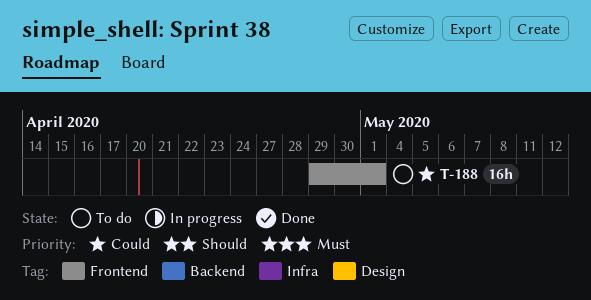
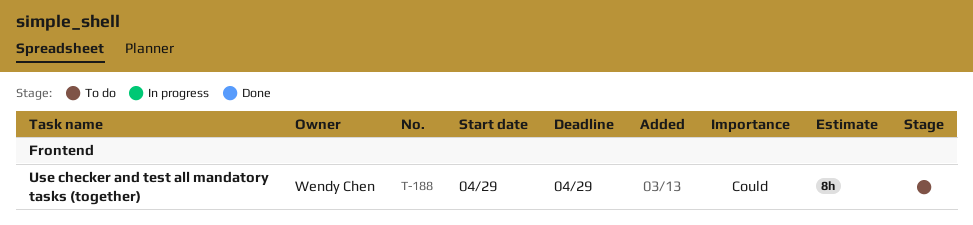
T-188, estimate: 16h -> 8h
T-188, due: May 1 -> Apr 29

